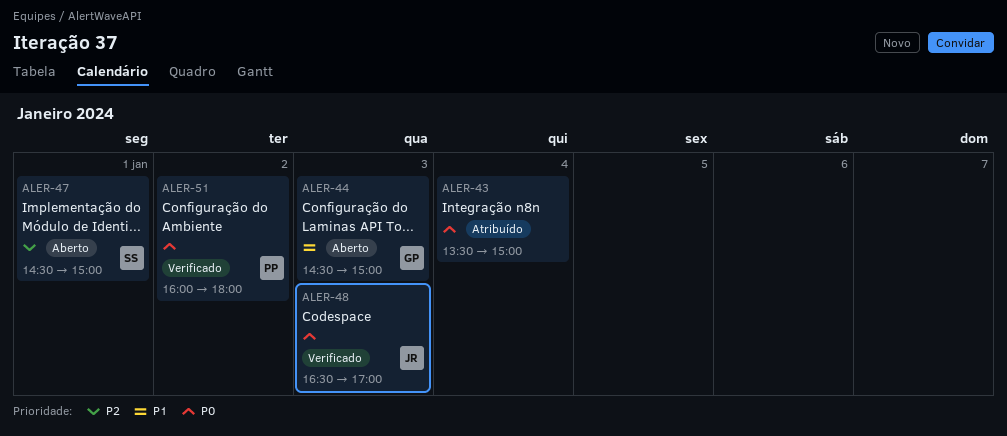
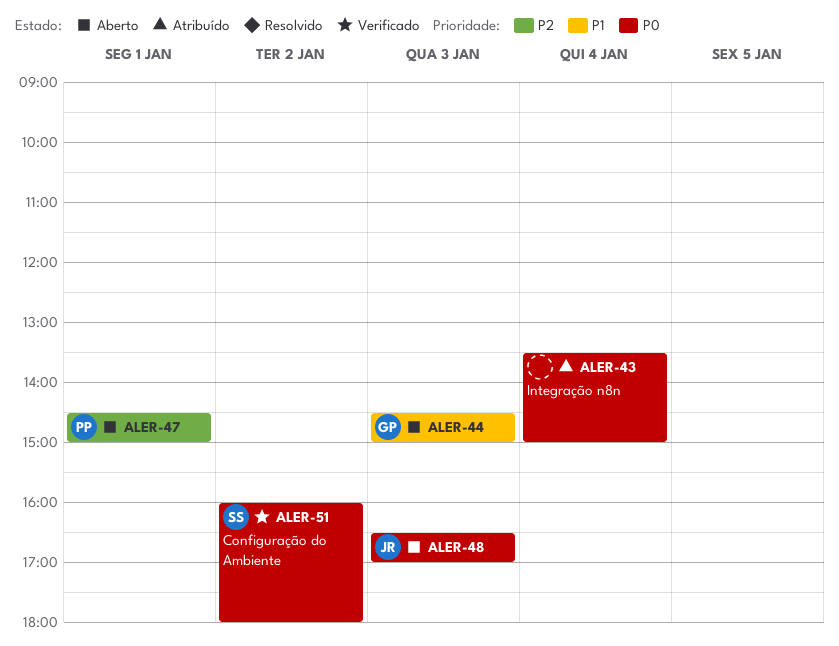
ALER-47, owner: SS -> PP
ALER-48, status: Verificado -> Aberto
ALER-51, owner: PP -> SS

